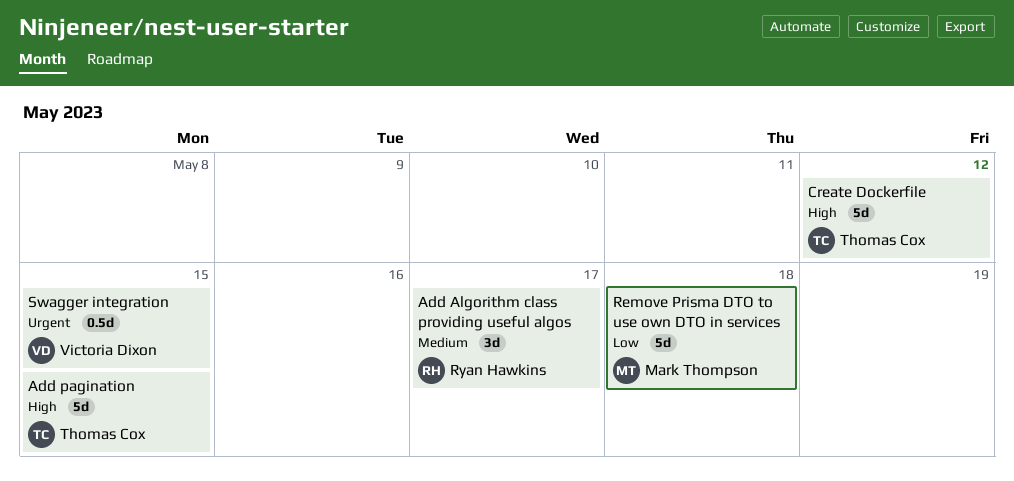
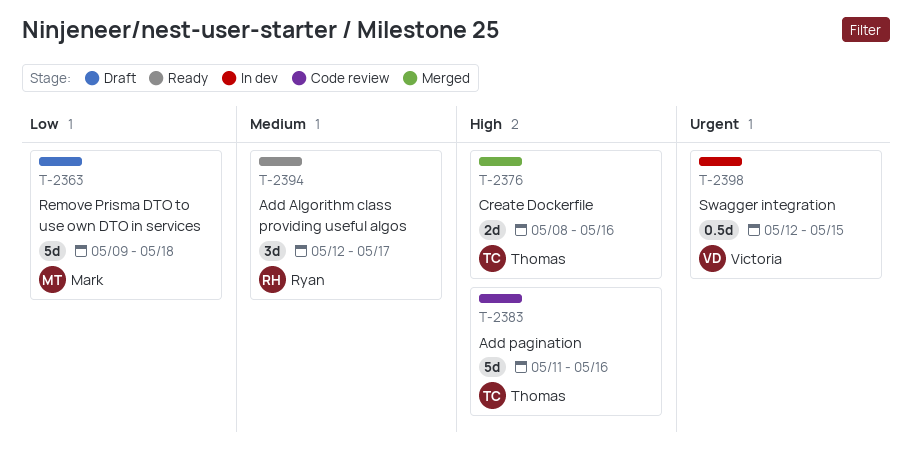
Add pagination, due: May 15 -> May 16
Create Dockerfile, estimate: 5d -> 2d
Create Dockerfile, due: May 12 -> May 16

